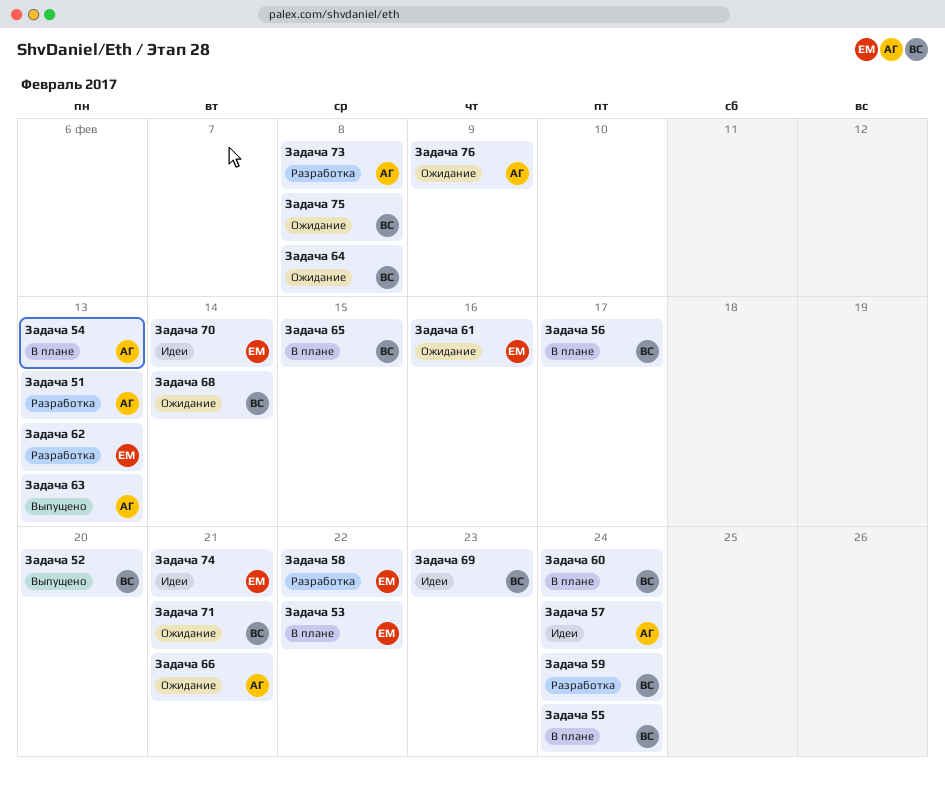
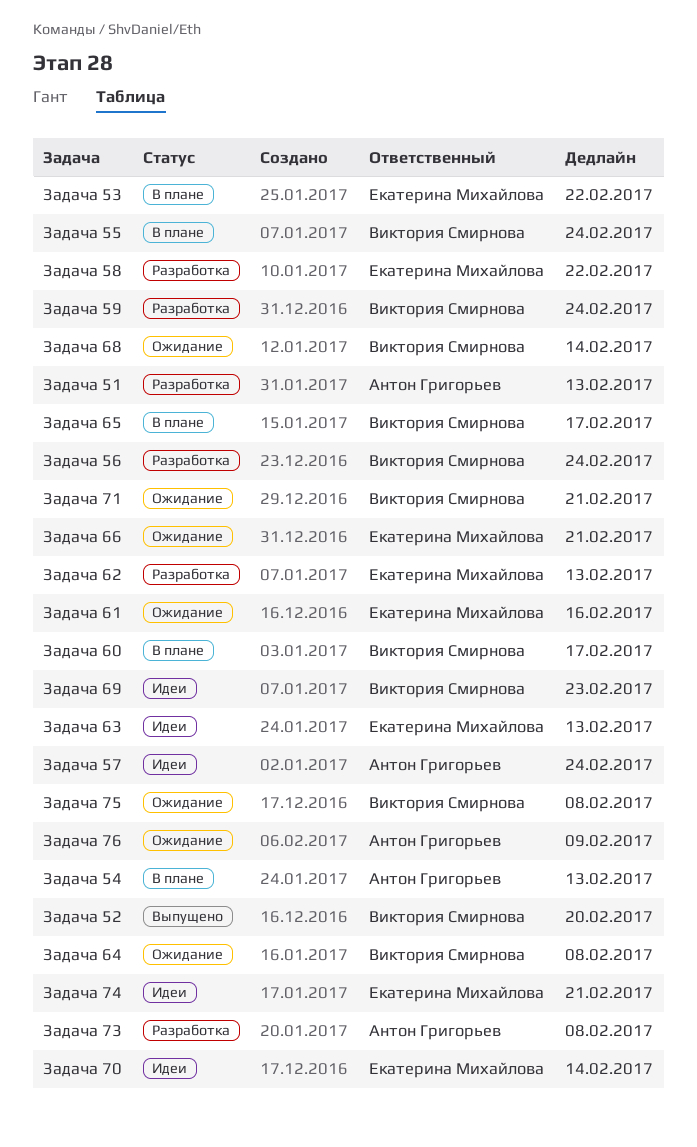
Задача 56, status: В плане -> Разработка
Задача 56, due: Feb 17 -> Feb 24
Задача 60, due: Feb 24 -> Feb 17
Задача 63, status: Выпущено -> Идеи
Задача 63, owner: Антон Григорьев -> Екатерина Михайлова
Задача 65, due: Feb 15 -> Feb 17
Задача 66, owner: Антон Григорьев -> Екатерина Михайлова

